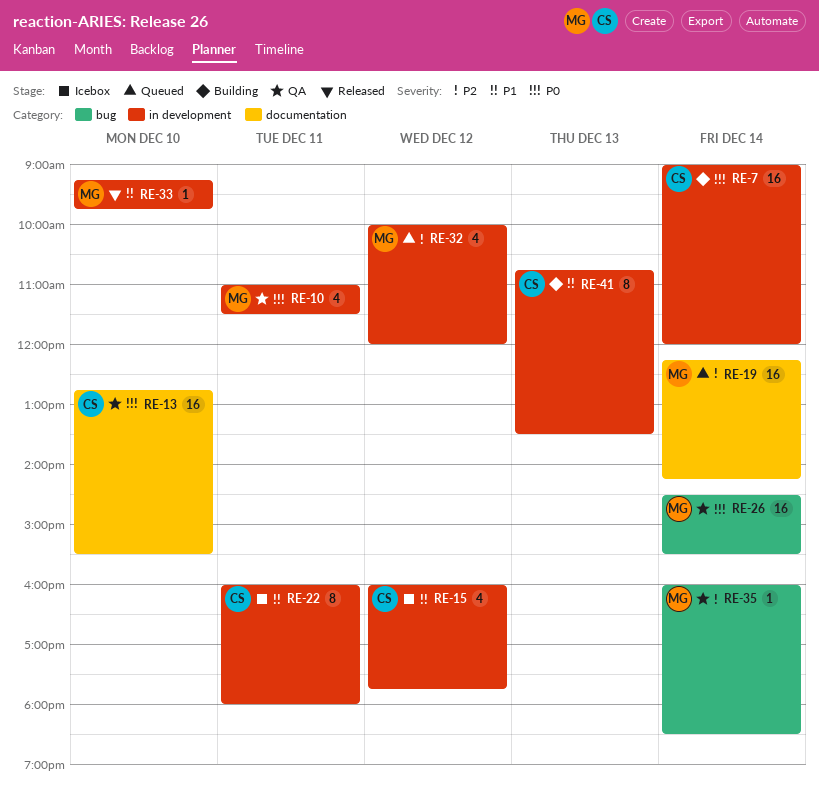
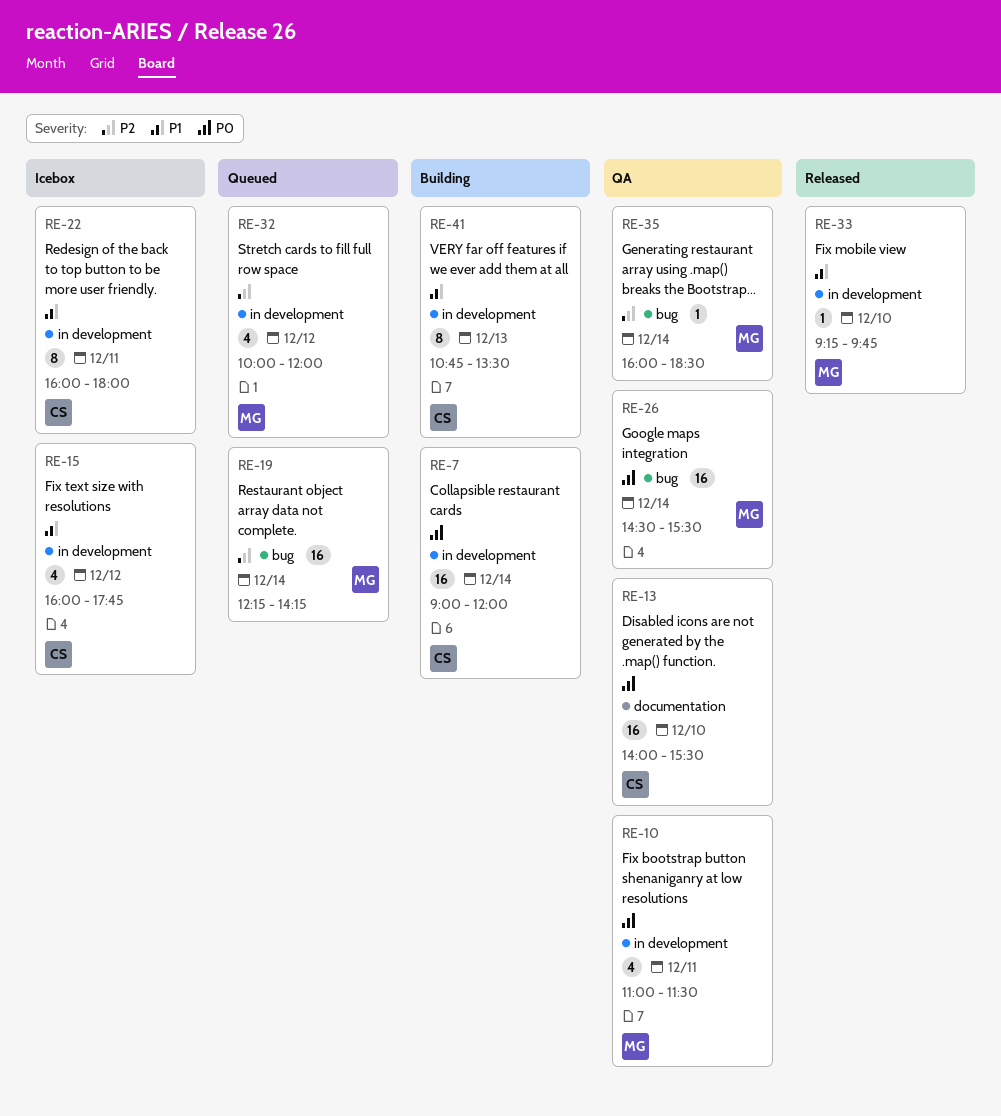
RE-13, begins: 12:45 -> 14:00
RE-19, label: documentation -> bug

